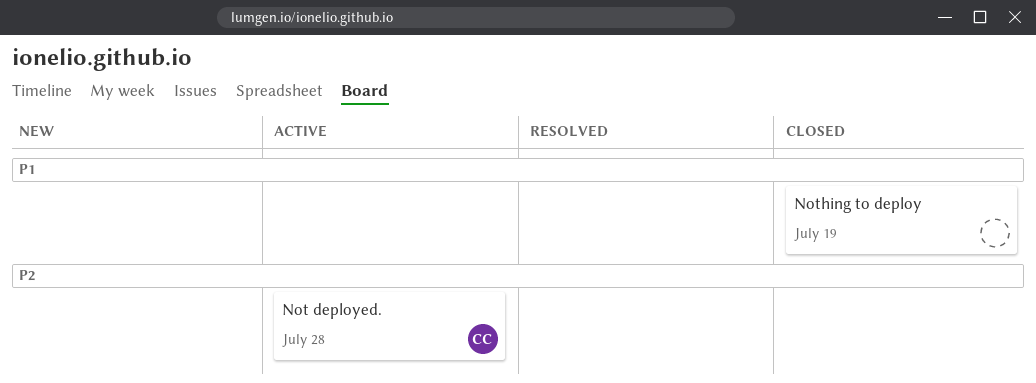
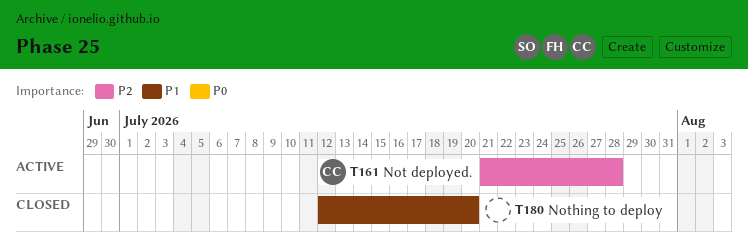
Nothing to deploy, due: Jul 19 -> Jul 20

